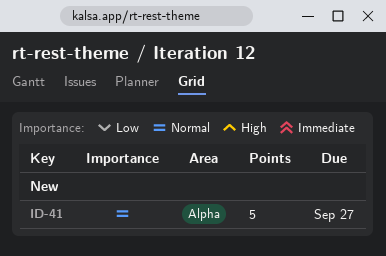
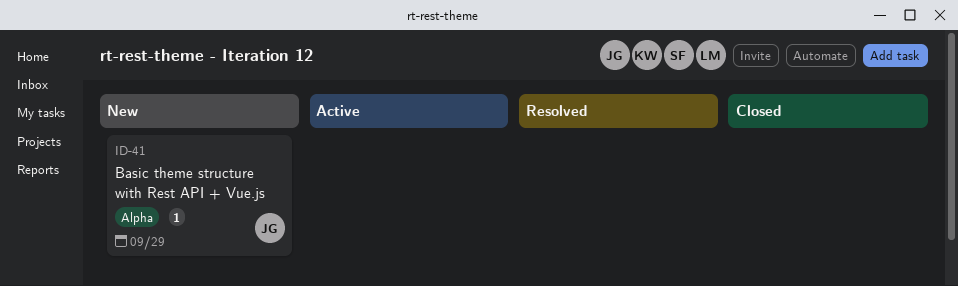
ID-41, estimate: 5 -> 1
ID-41, due: Sep 27 -> Sep 29

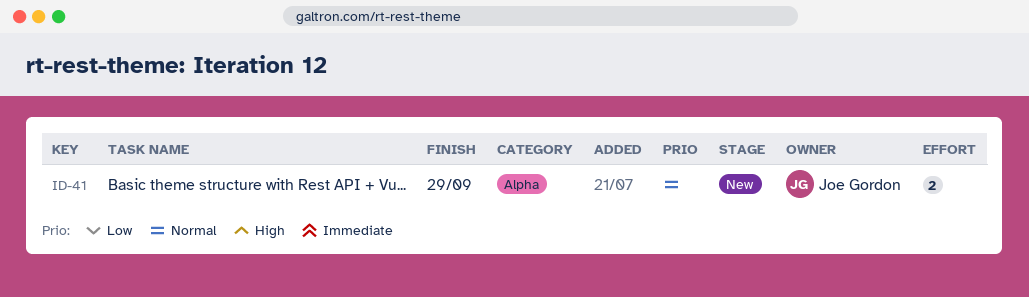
ID-41, estimate: 1 -> 2

